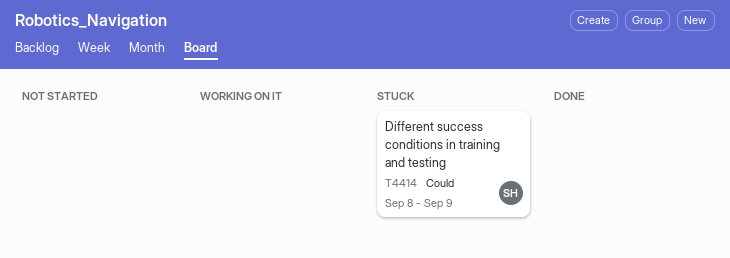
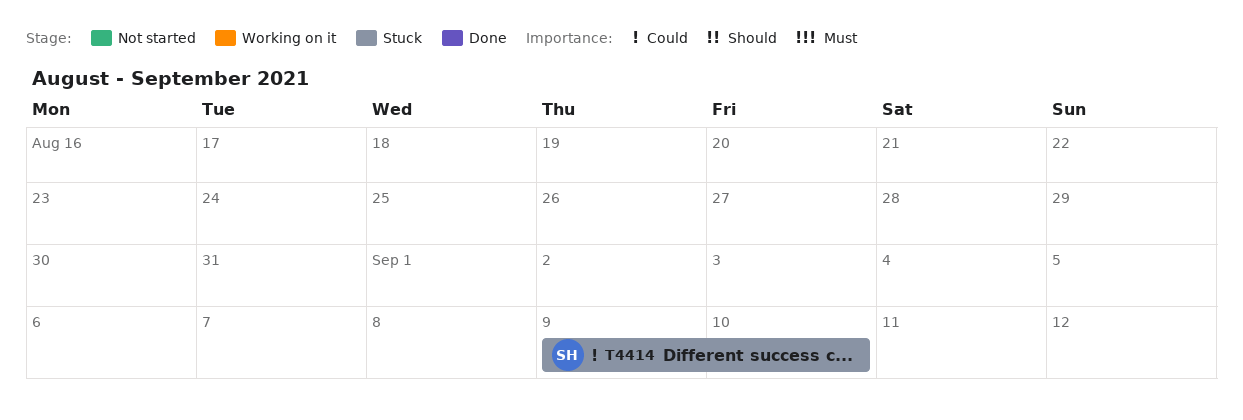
T4414, start: Sep 8 -> Sep 9
T4414, due: Sep 9 -> Sep 10

